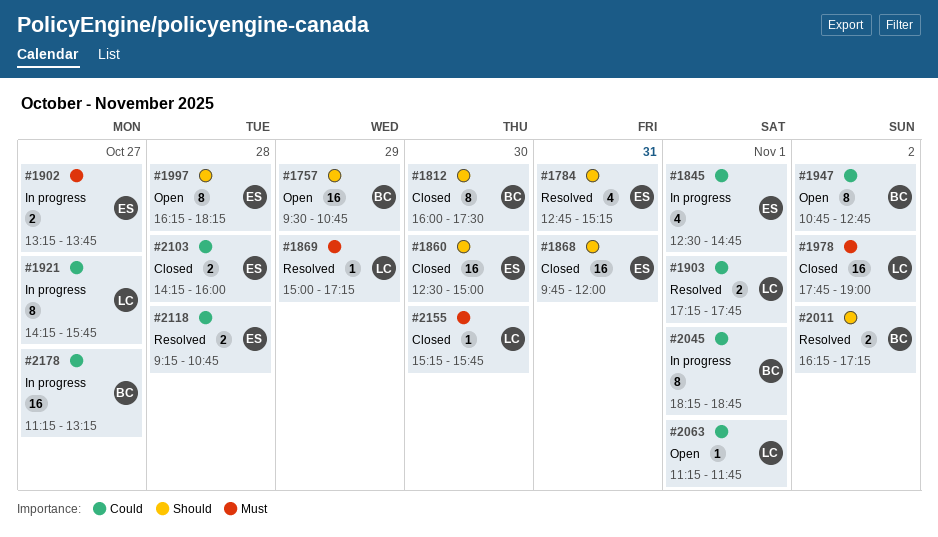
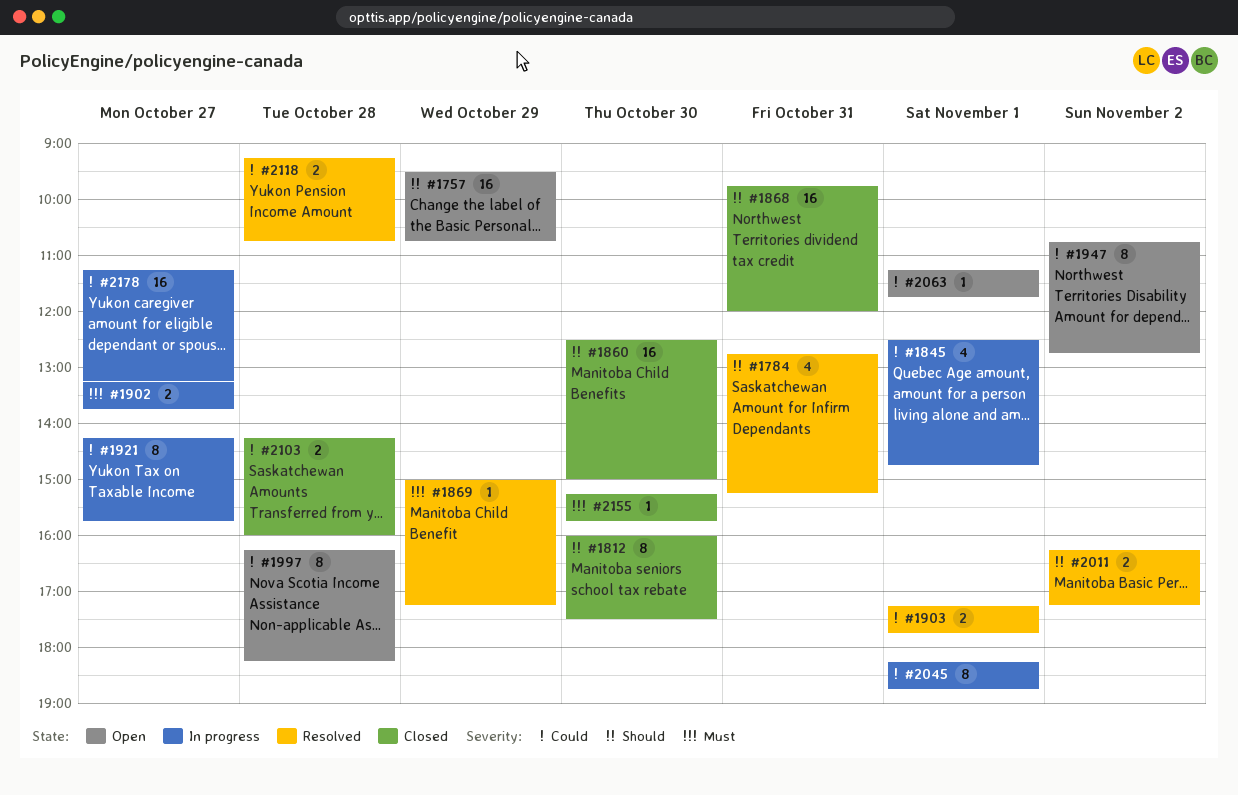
#1978: present -> none
#1997, priority: Should -> Could

